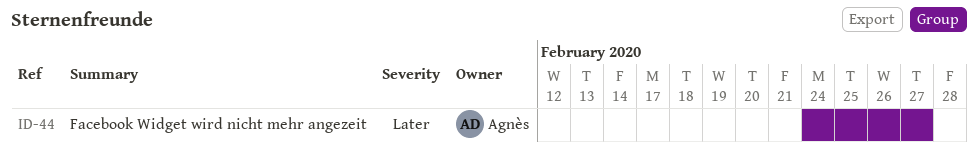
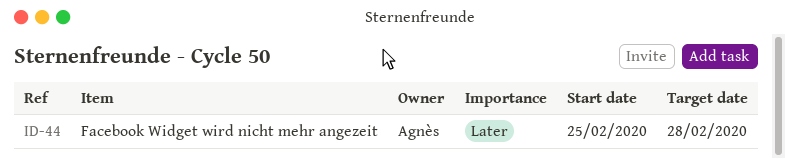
ID-44, start: Feb 24 -> Feb 25
ID-44, due: Feb 27 -> Feb 28

